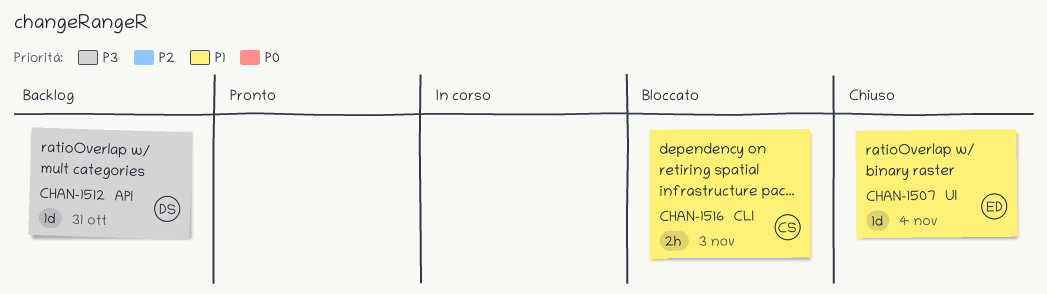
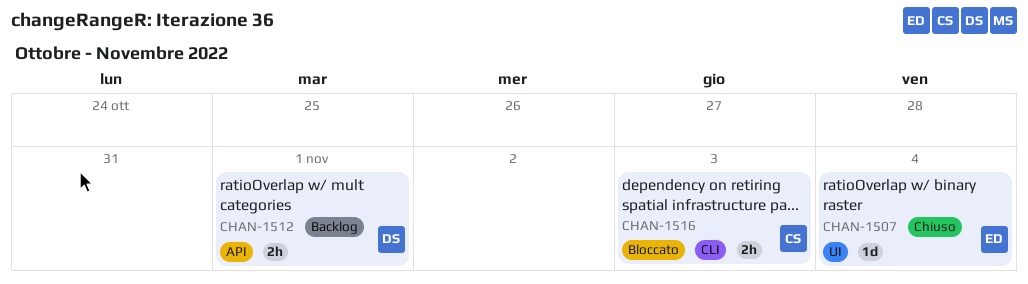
CHAN-1512, estimate: 1d -> 2h
CHAN-1512, due: Oct 31 -> Nov 1

